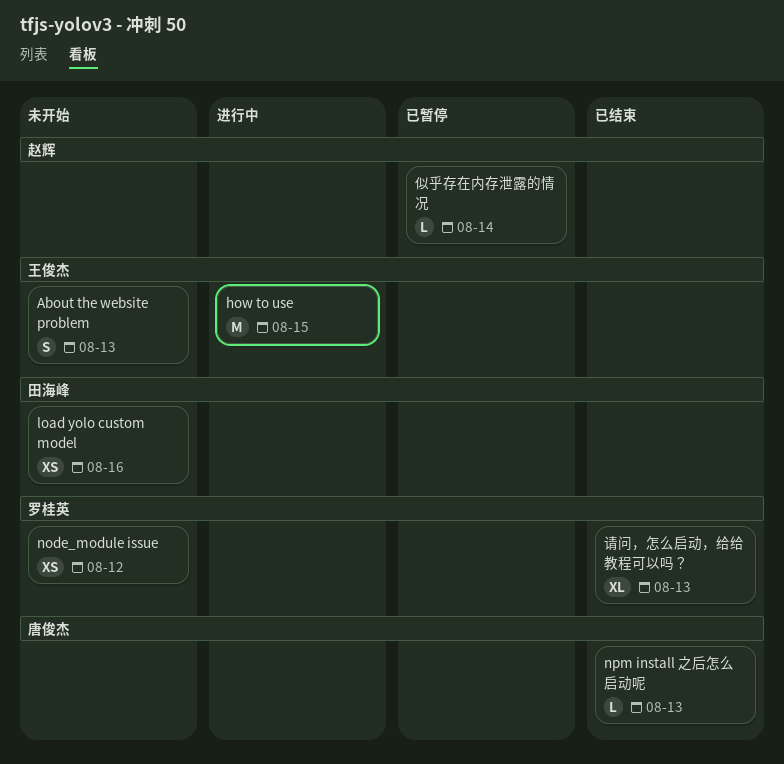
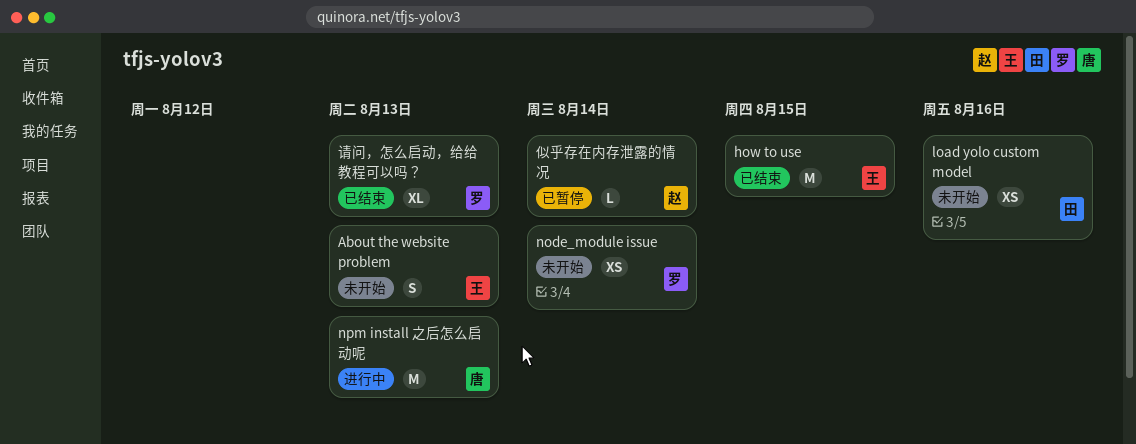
how to use, status: 进行中 -> 已结束
node_module issue, due: Aug 12 -> Aug 14
npm install 之后怎么启动呢, status: 已结束 -> 进行中
npm install 之后怎么启动呢, estimate: L -> M

